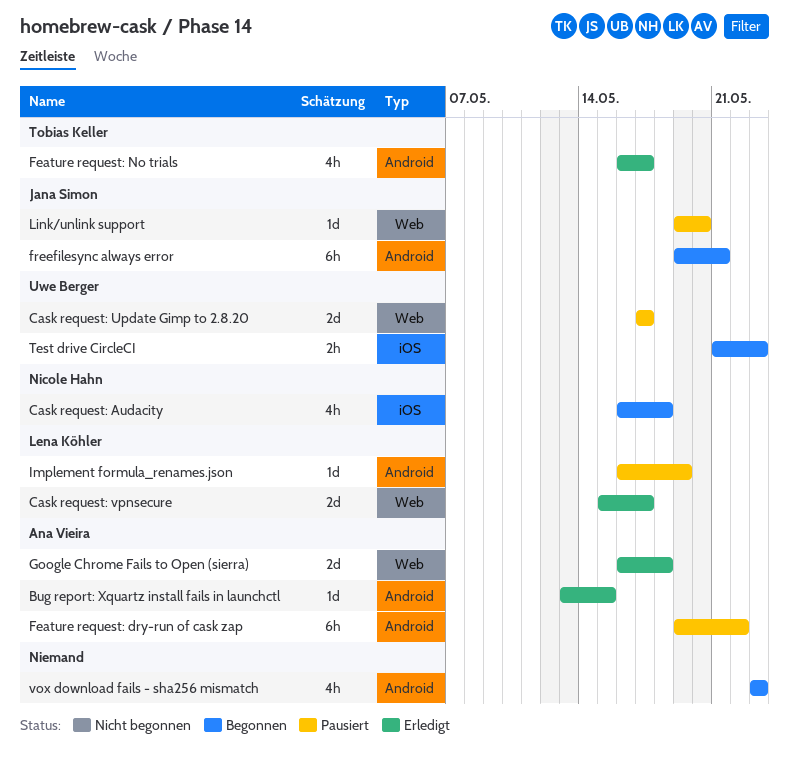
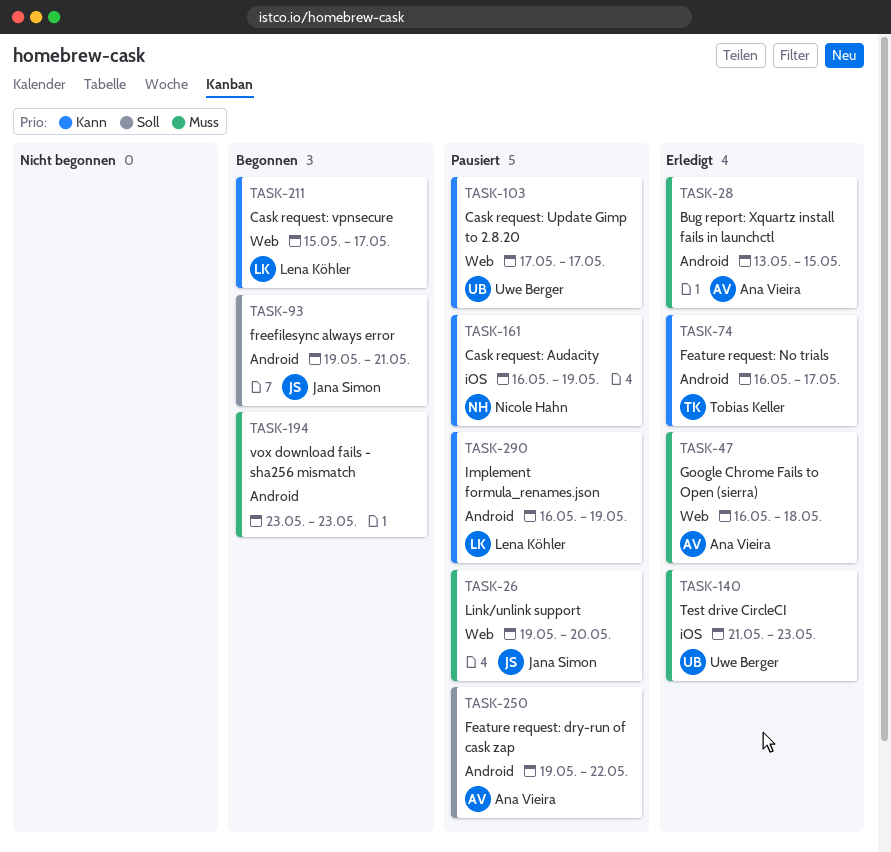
Cask request: Audacity, status: Begonnen -> Pausiert
Cask request: Audacity, due: May 18 -> May 19
Cask request: vpnsecure, status: Erledigt -> Begonnen
Test drive CircleCI, status: Begonnen -> Erledigt

